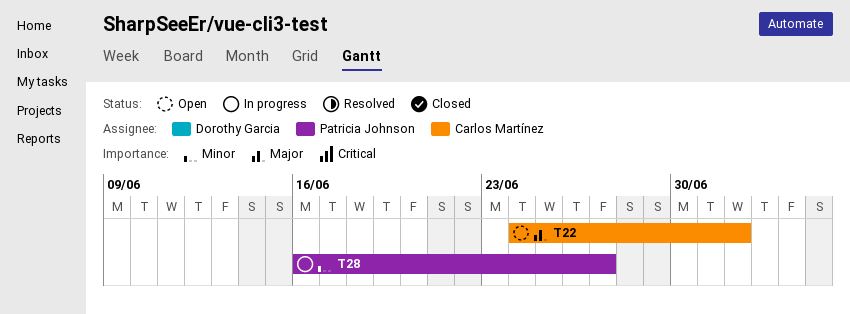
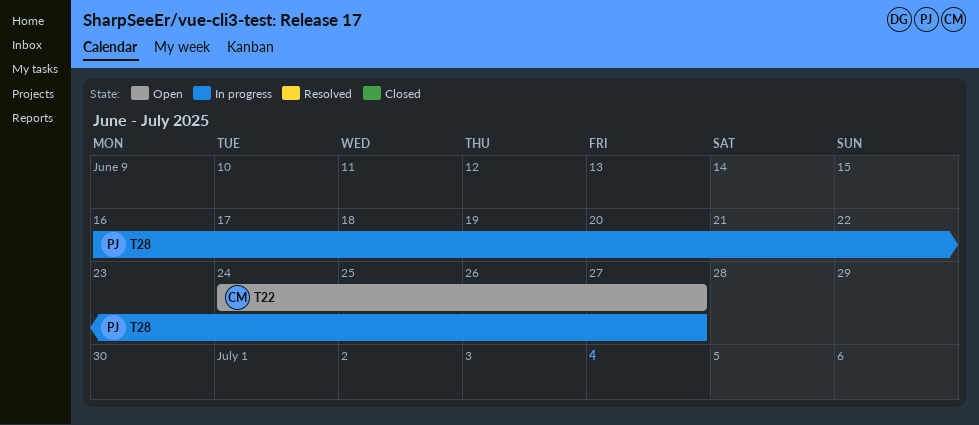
T22, due: Jul 2 -> Jun 27

